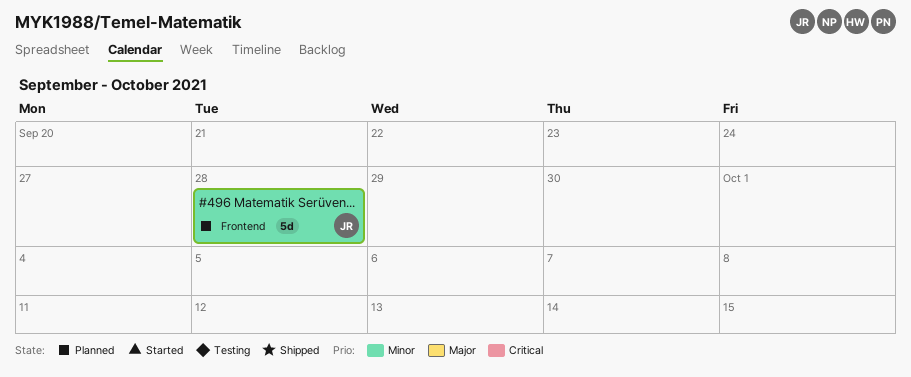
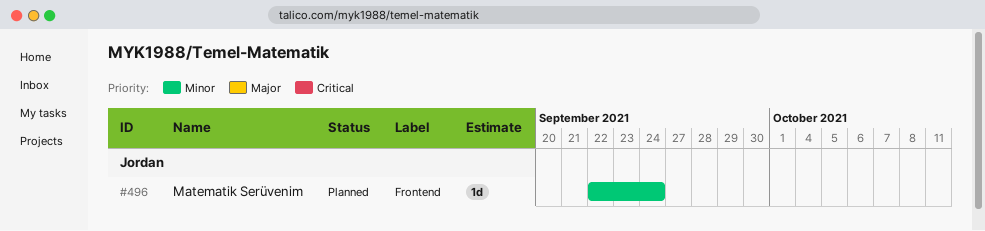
#496, estimate: 5d -> 1d
#496, due: Sep 28 -> Sep 24

